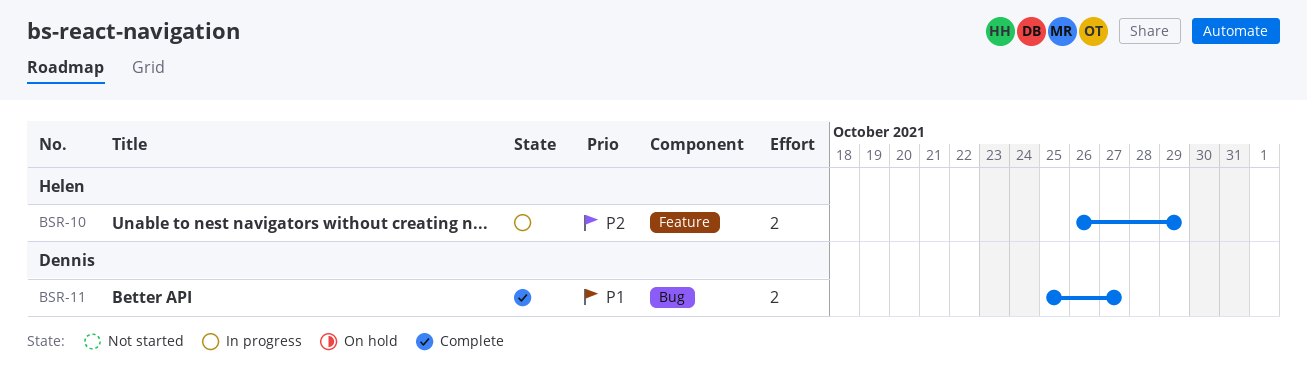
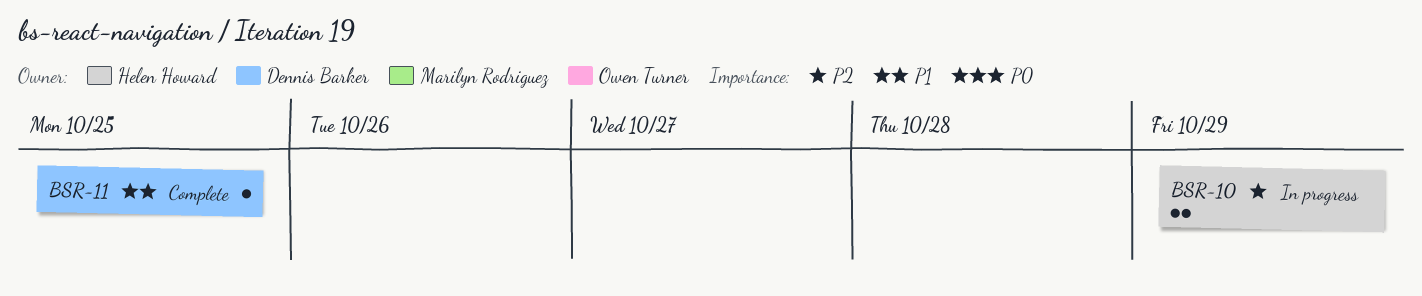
BSR-11, estimate: 2 -> 1
BSR-11, due: Oct 27 -> Oct 25

